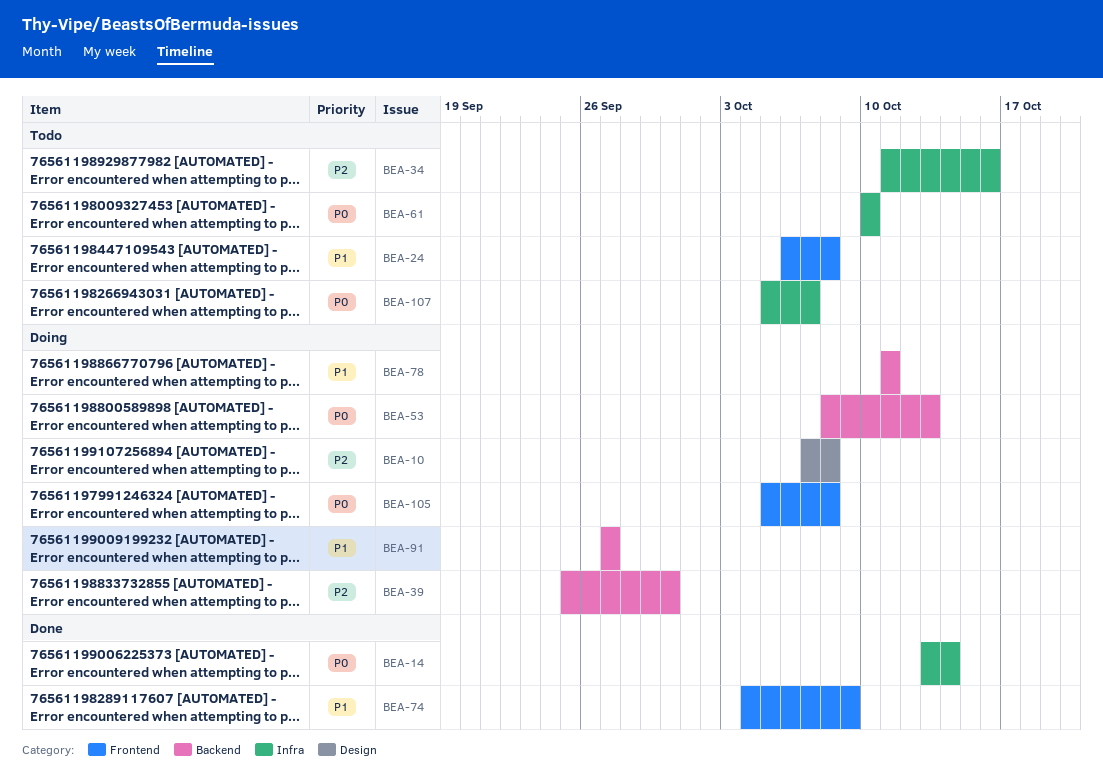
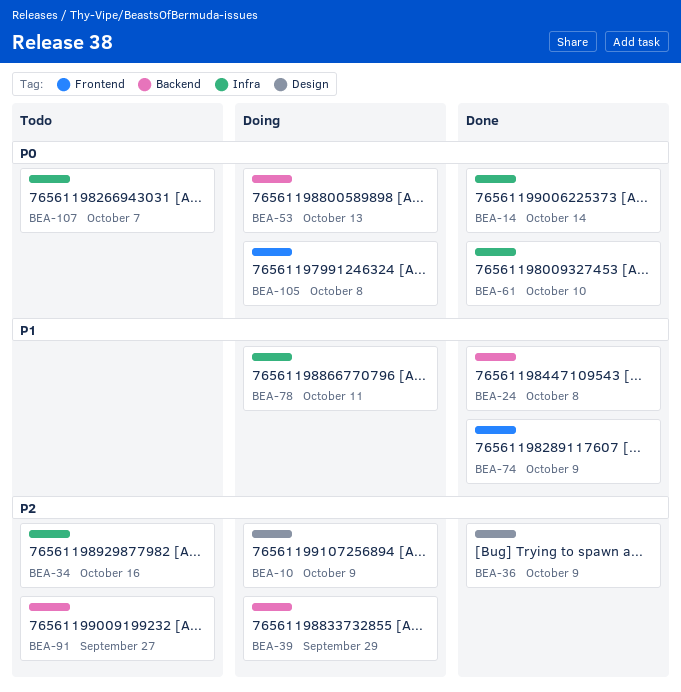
BEA-10, due: Oct 8 -> Oct 9
BEA-24, status: Todo -> Done
BEA-24, label: Frontend -> Backend
BEA-36: none -> present
BEA-39, due: Sep 30 -> Sep 29
BEA-61, status: Todo -> Done
BEA-78, label: Backend -> Infra
BEA-91, status: Doing -> Todo
BEA-91, priority: P1 -> P2

